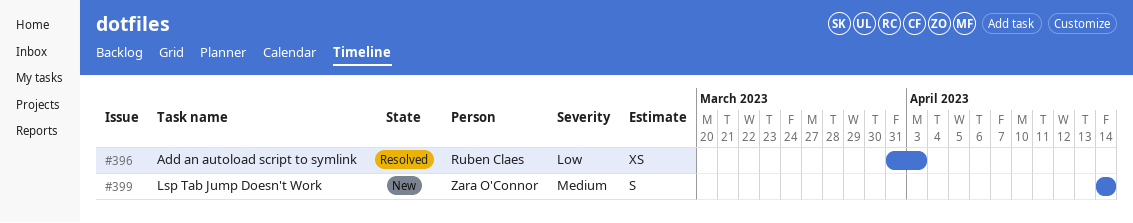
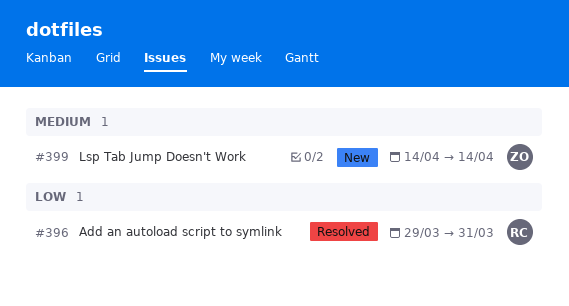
#396, start: Mar 31 -> Mar 29
#396, due: Apr 3 -> Mar 31

